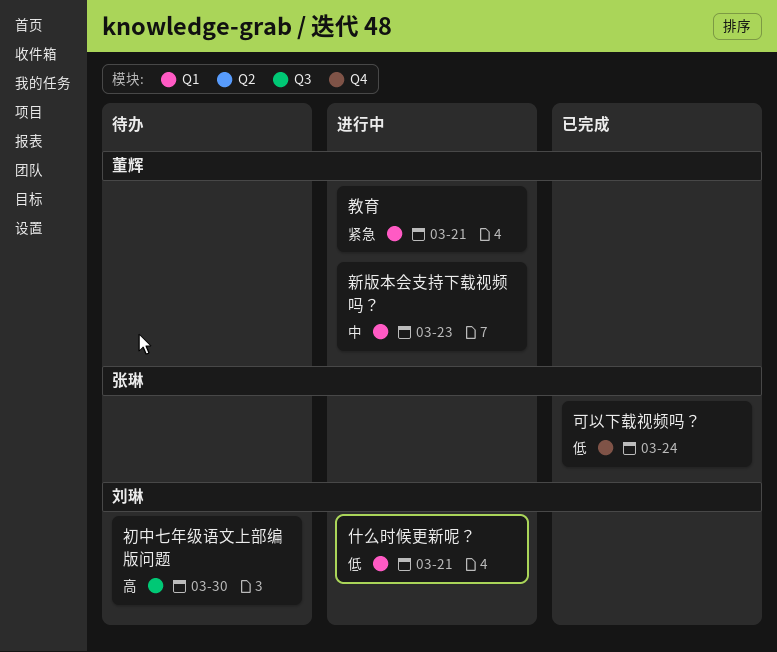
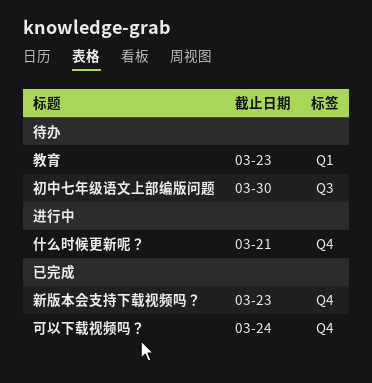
什么时候更新呢？, label: Q1 -> Q4
教育, status: 进行中 -> 待办
教育, due: Mar 21 -> Mar 23
新版本会支持下载视频吗？, status: 进行中 -> 已完成
新版本会支持下载视频吗？, label: Q1 -> Q4

